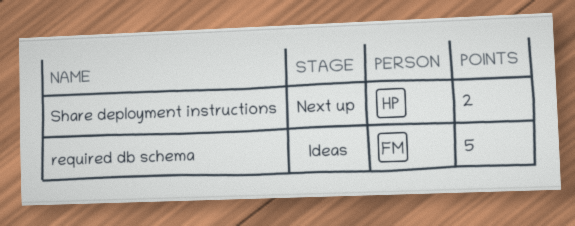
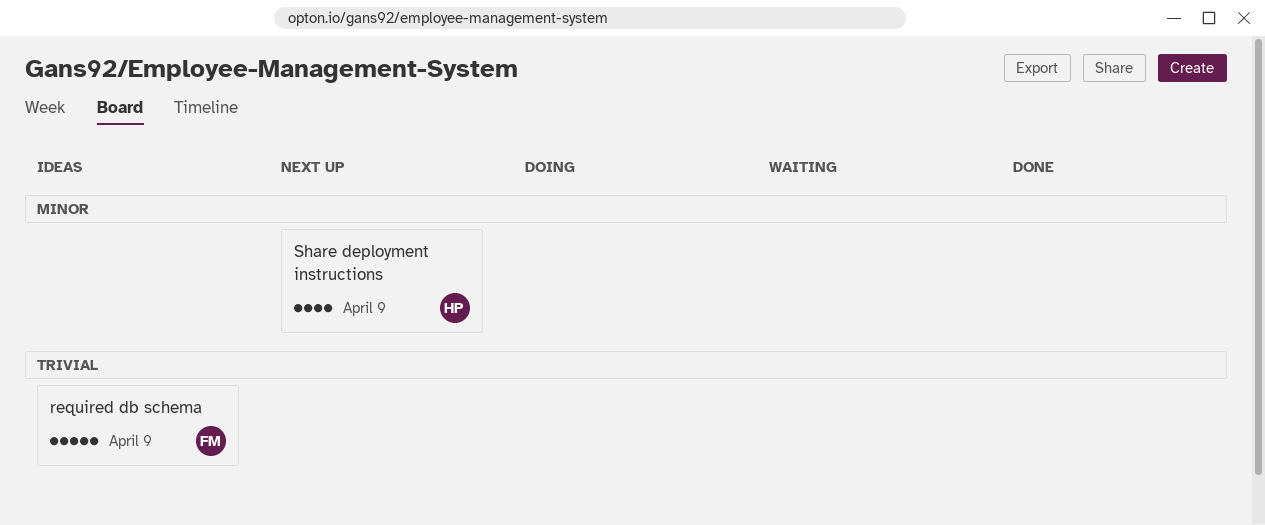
Share deployment instructions, estimate: 2 -> 4

